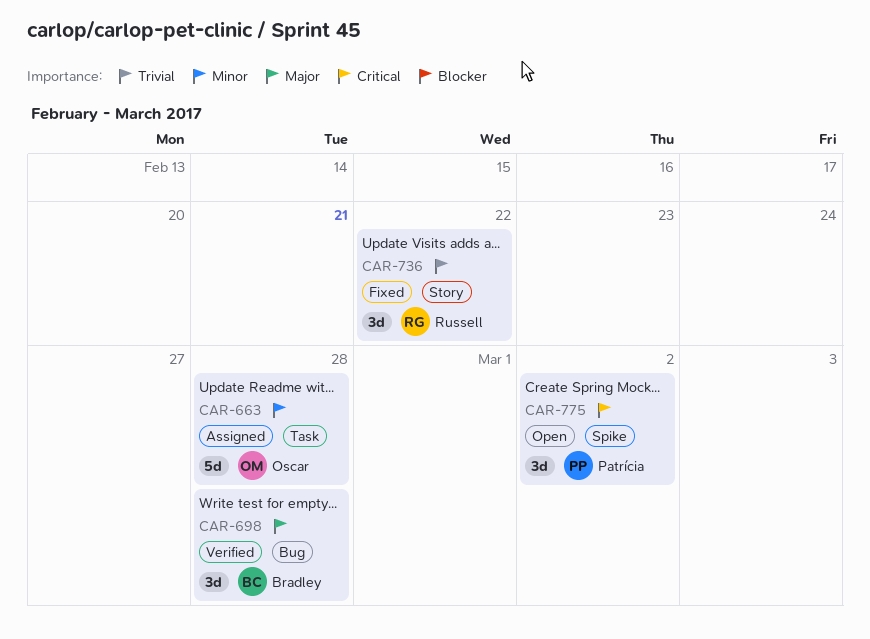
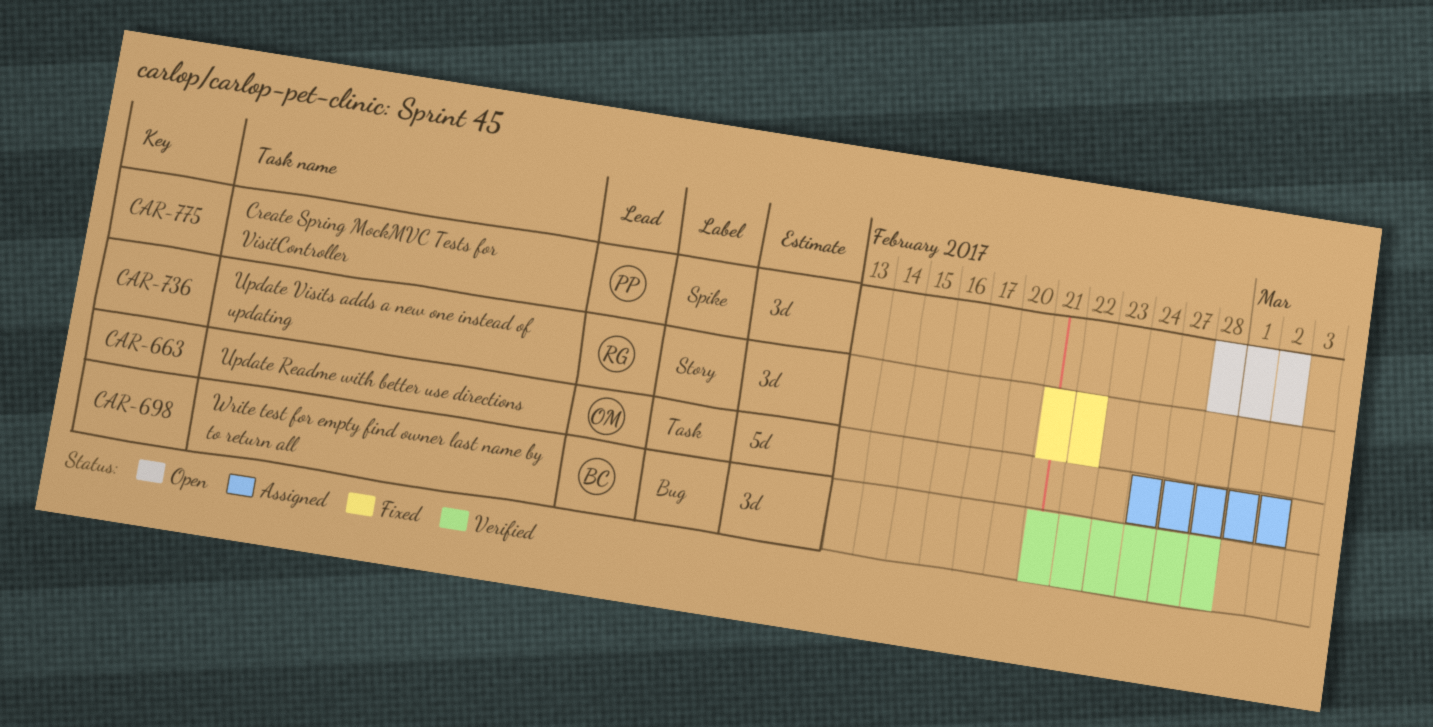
CAR-663, due: Feb 28 -> Mar 2

